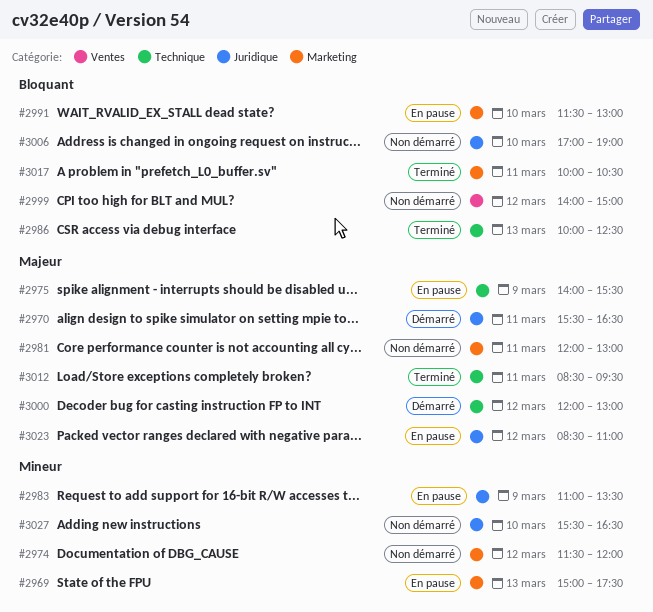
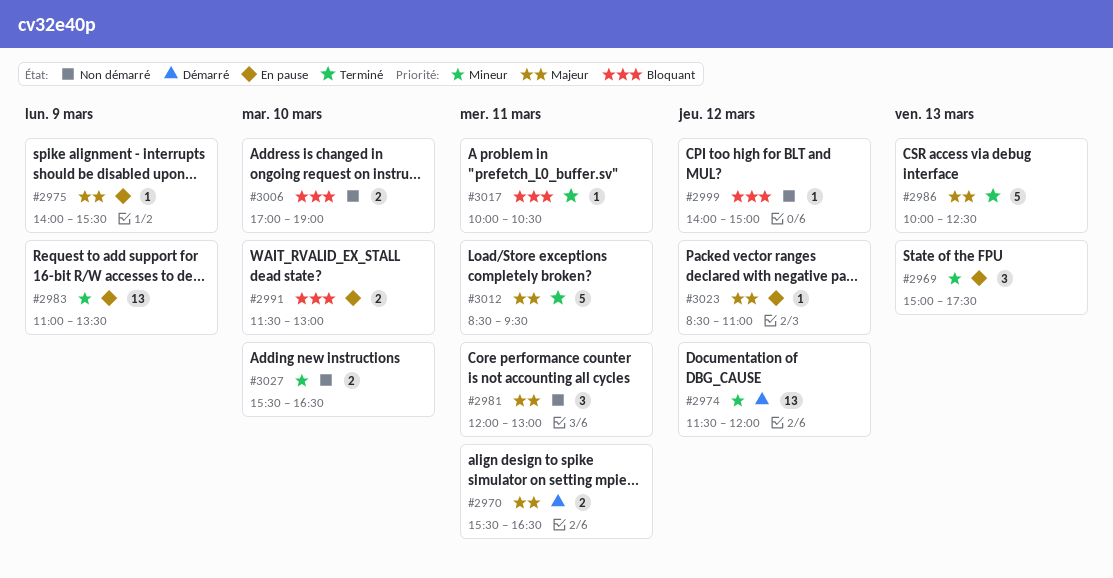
#2974, status: Non démarré -> Démarré
#2986, priority: Bloquant -> Majeur
#3000: present -> none

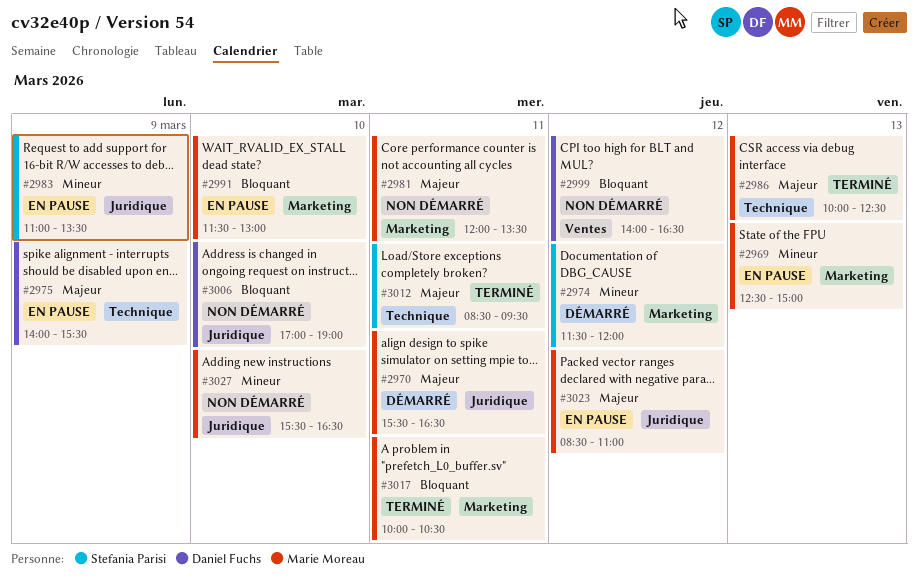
#2969, begins: 15:00 -> 12:30
#2969, ends: 17:30 -> 15:00
#2981, ends: 13:00 -> 13:30
#2999, ends: 15:00 -> 16:30

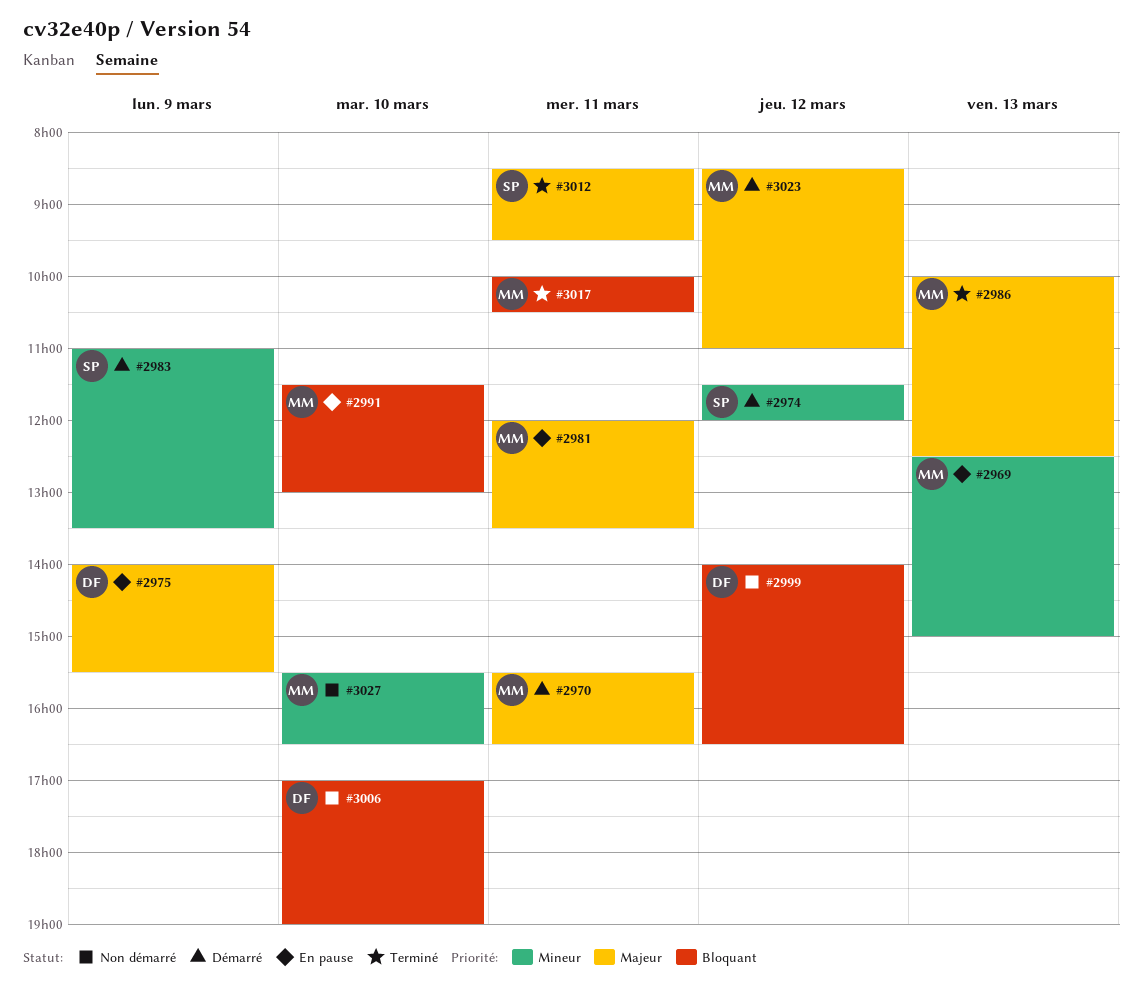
#2981, status: Non démarré -> En pause
#2983, status: En pause -> Démarré
#3023, status: En pause -> Démarré

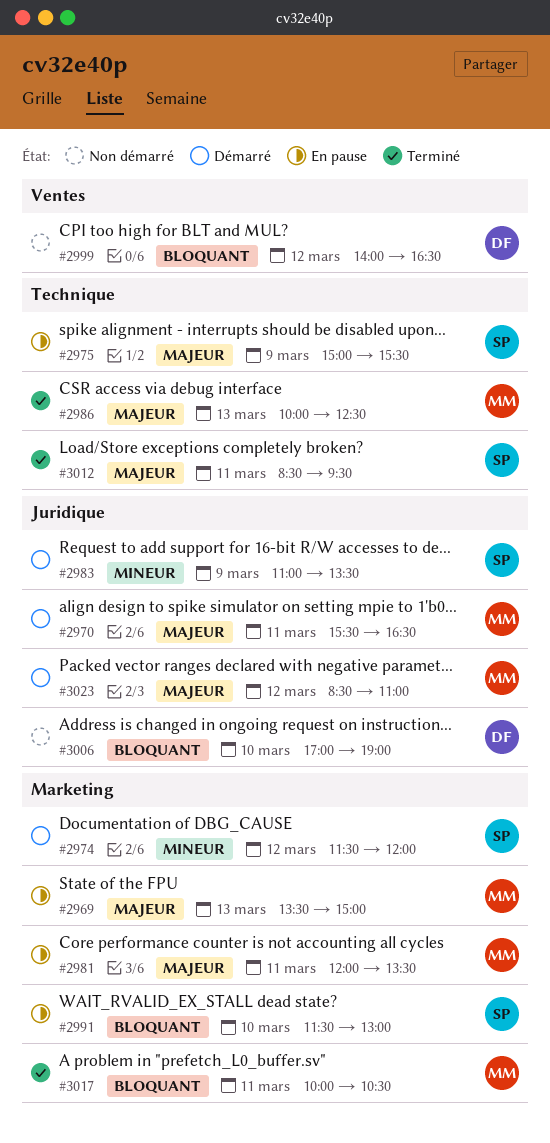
#2969, priority: Mineur -> Majeur
#2969, begins: 12:30 -> 13:30
#2975, owner: DF -> SP
#2975, begins: 14:00 -> 15:00
#2991, owner: MM -> SP
#3027: present -> none

